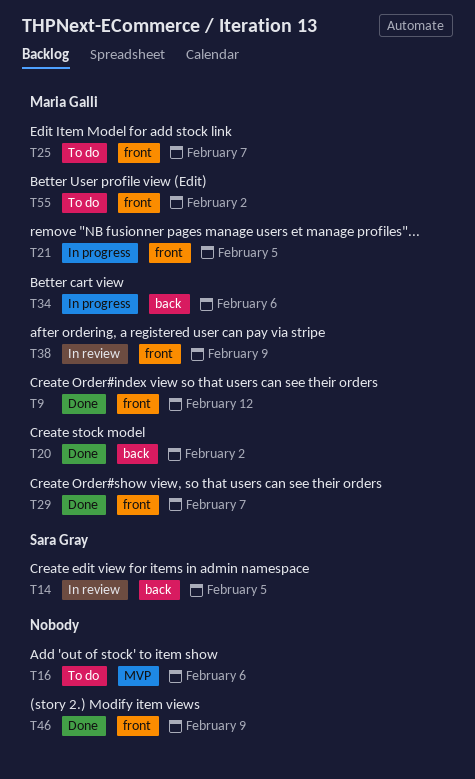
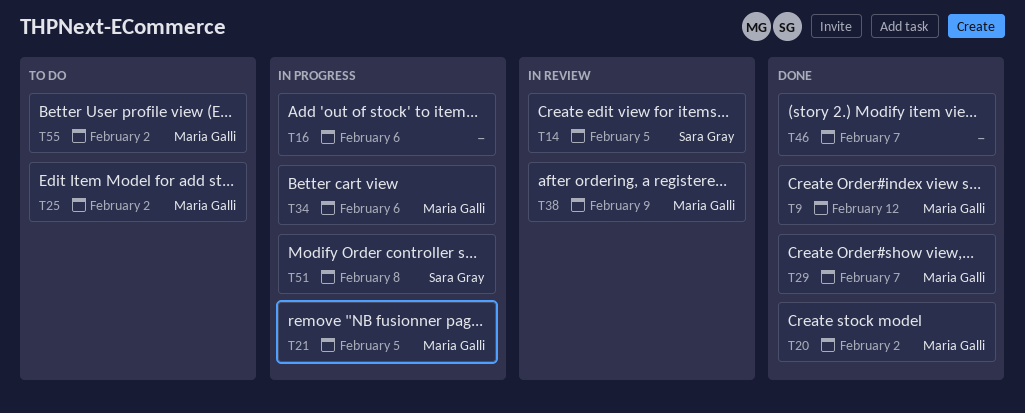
T16, status: To do -> In progress
T25, due: Feb 7 -> Feb 2
T46, due: Feb 9 -> Feb 7
T51: none -> present

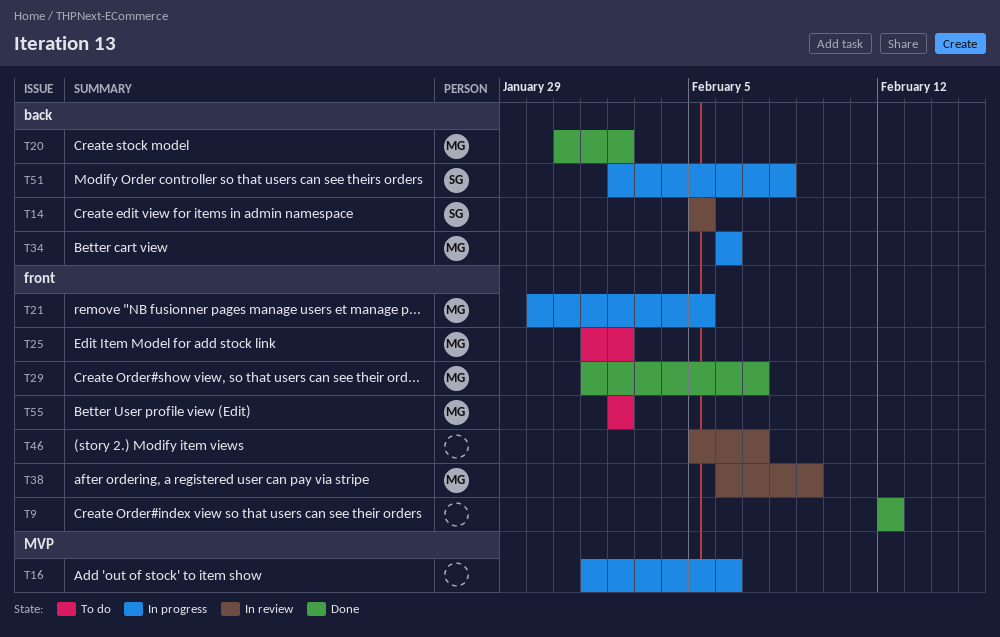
T9, owner: Maria Galli -> none
T46, status: Done -> In review

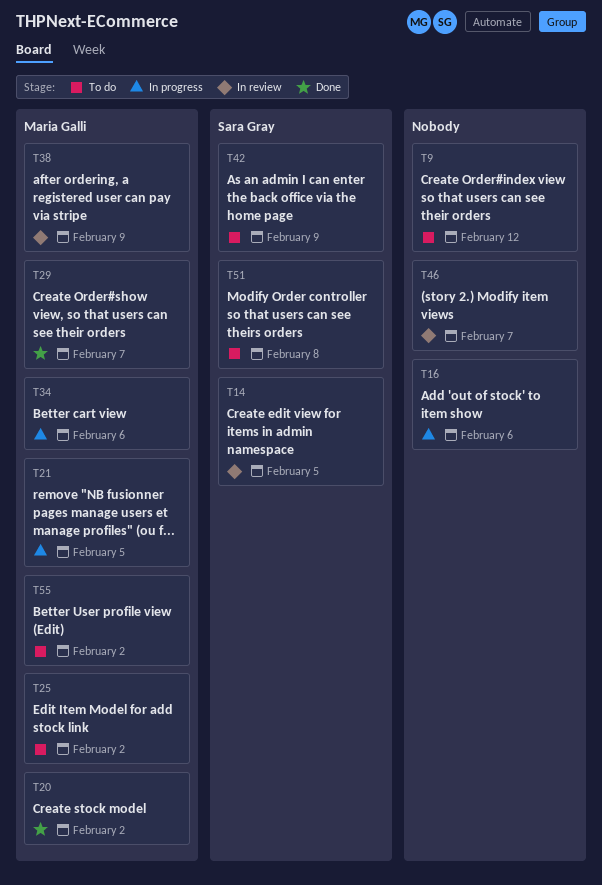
T9, status: Done -> To do
T42: none -> present
T51, status: In progress -> To do

